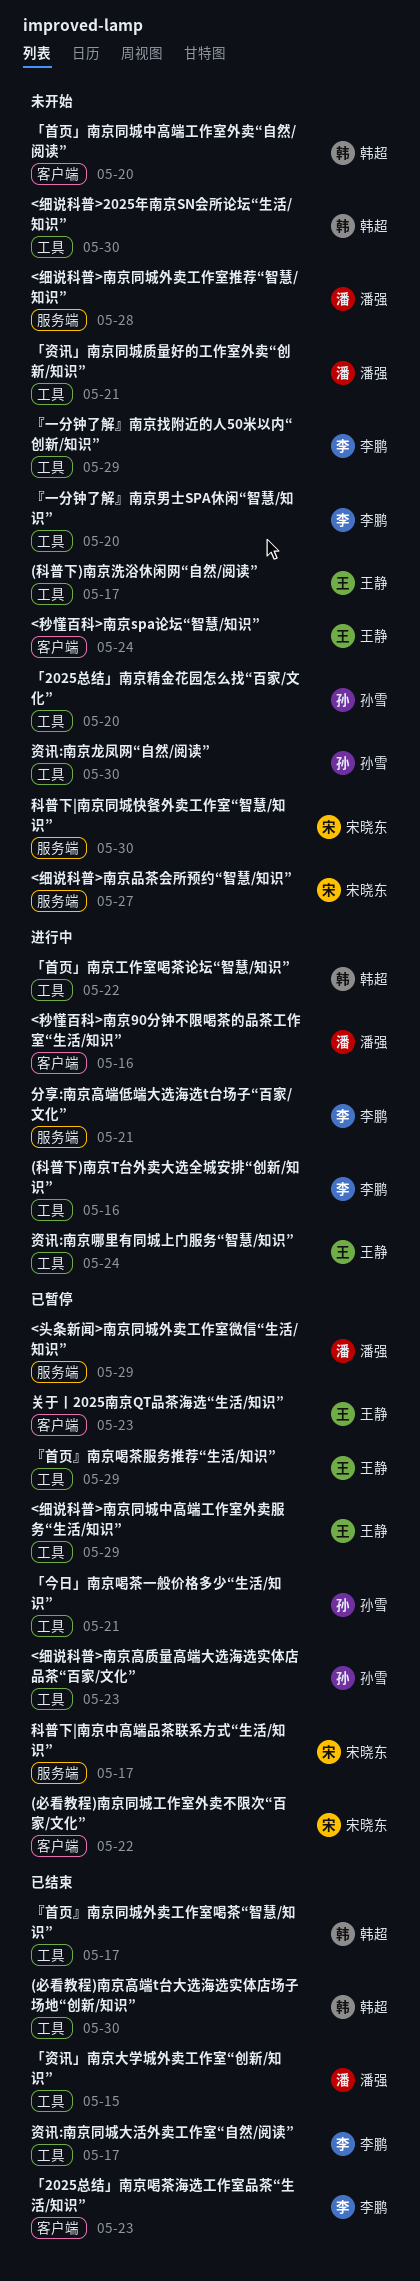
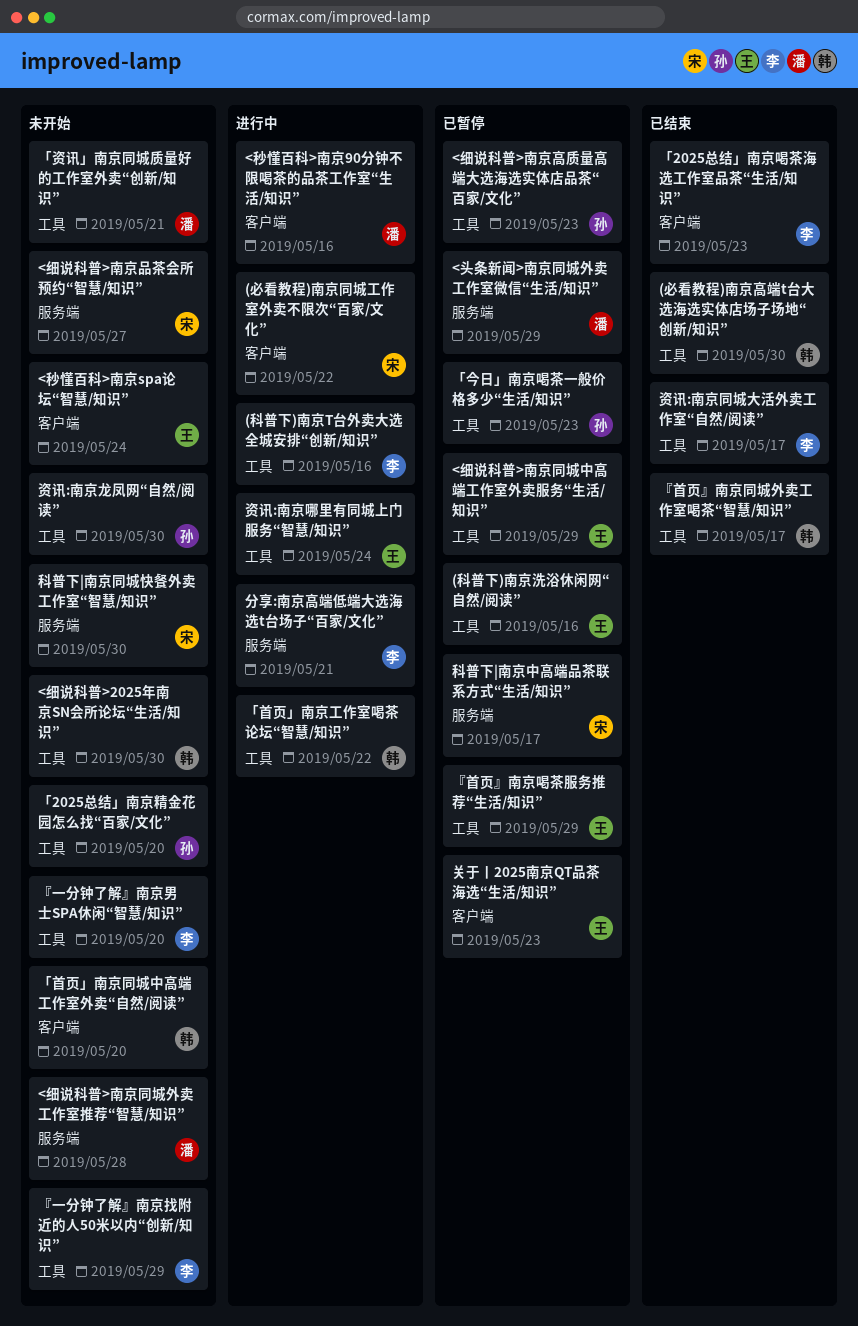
(必看教程)南京同城工作室外卖不限次“百家/文化”, status: 已暂停 -> 进行中
(科普下)南京洗浴休闲网“自然/阅读”, status: 未开始 -> 已暂停
(科普下)南京洗浴休闲网“自然/阅读”, due: May 17 -> May 16
「今日」南京喝茶一般价格多少“生活/知识”, due: May 21 -> May 23
「资讯」南京大学城外卖工作室“创新/知识”: present -> none

